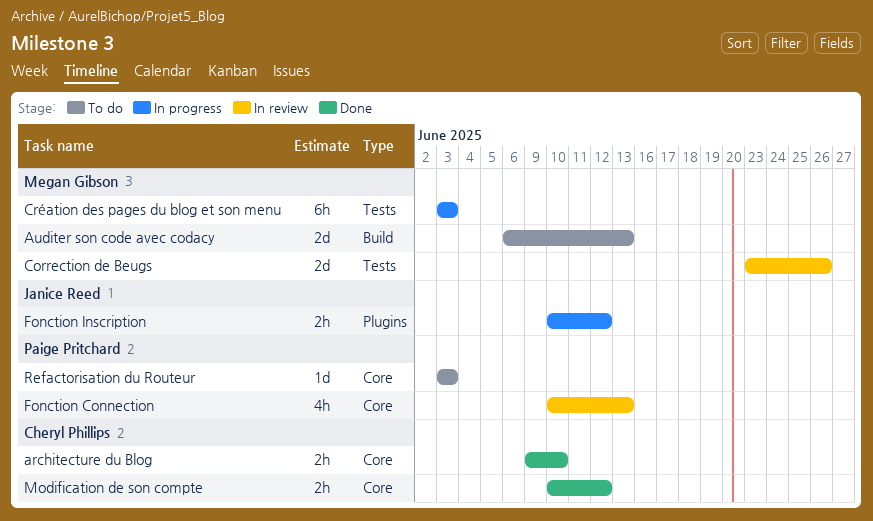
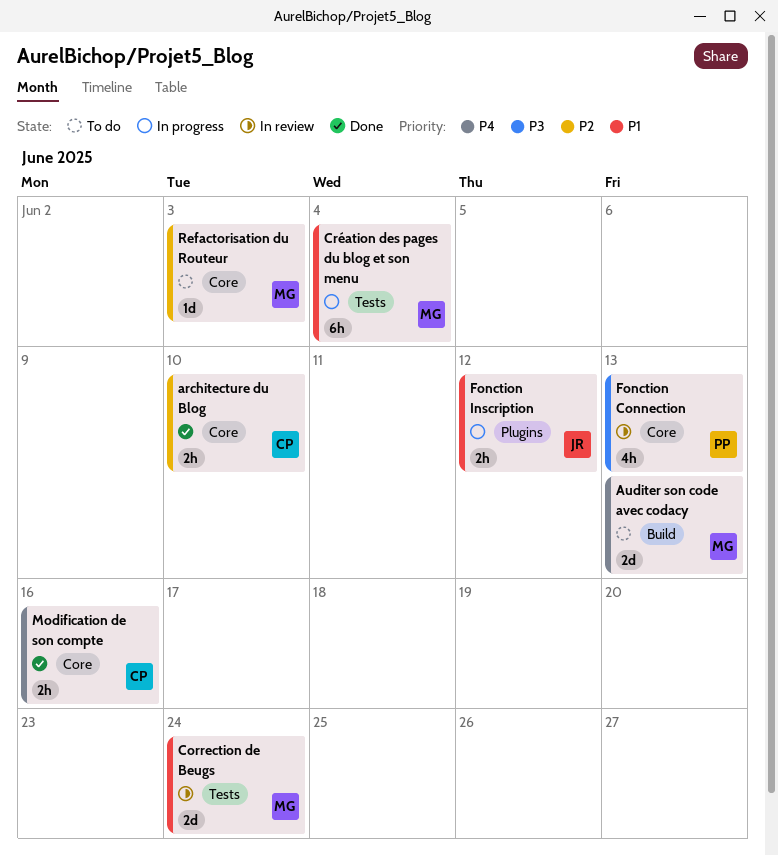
Correction de Beugs, due: Jun 26 -> Jun 24
Création des pages du blog et son menu, due: Jun 3 -> Jun 4
Modification de son compte, due: Jun 12 -> Jun 16
Refactorisation du Routeur, owner: Paige Pritchard -> Megan Gibson

